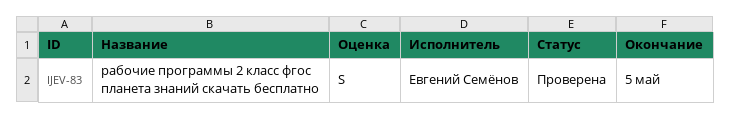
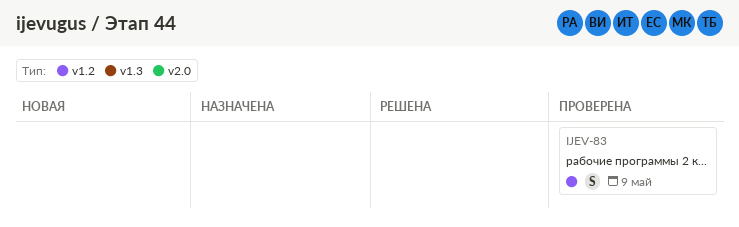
IJEV-83, due: May 5 -> May 9

